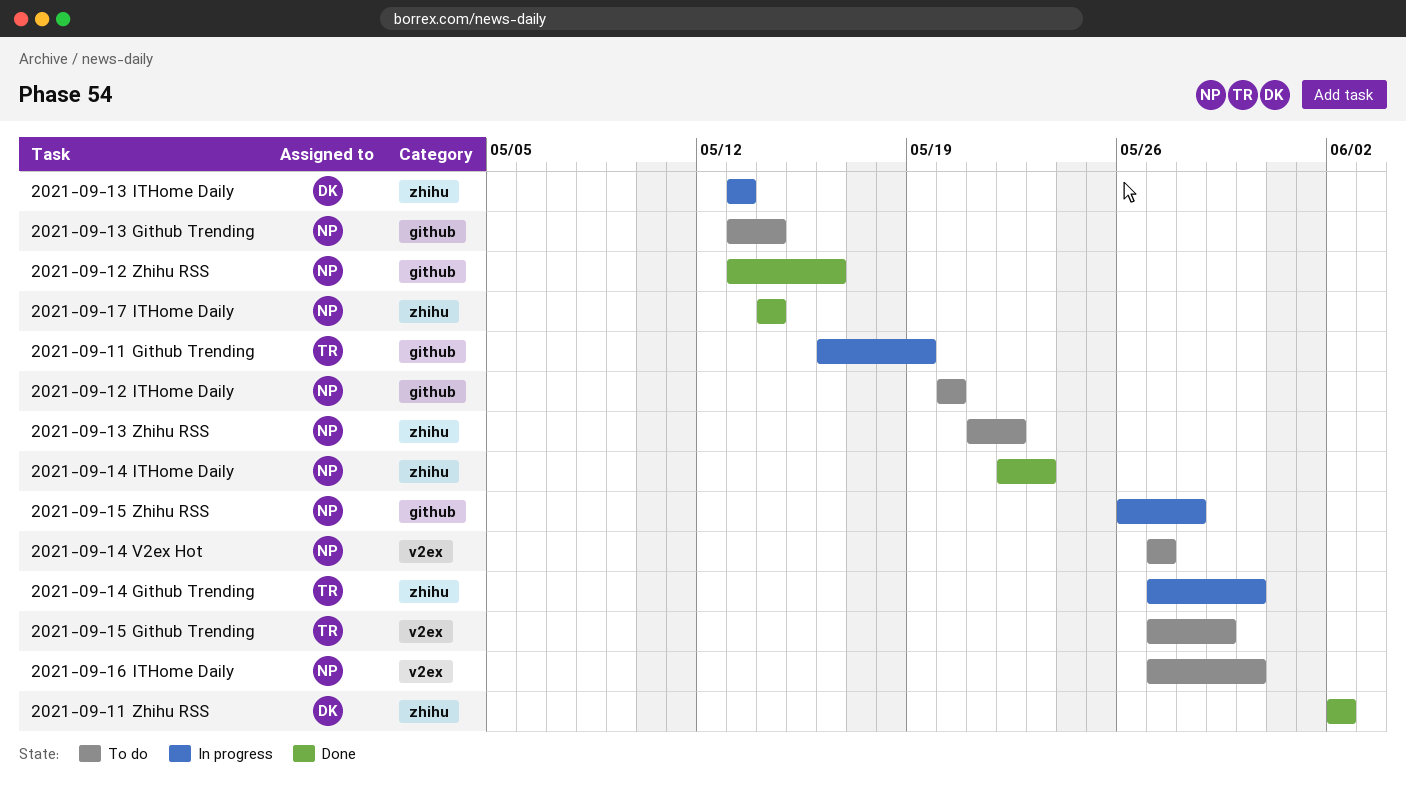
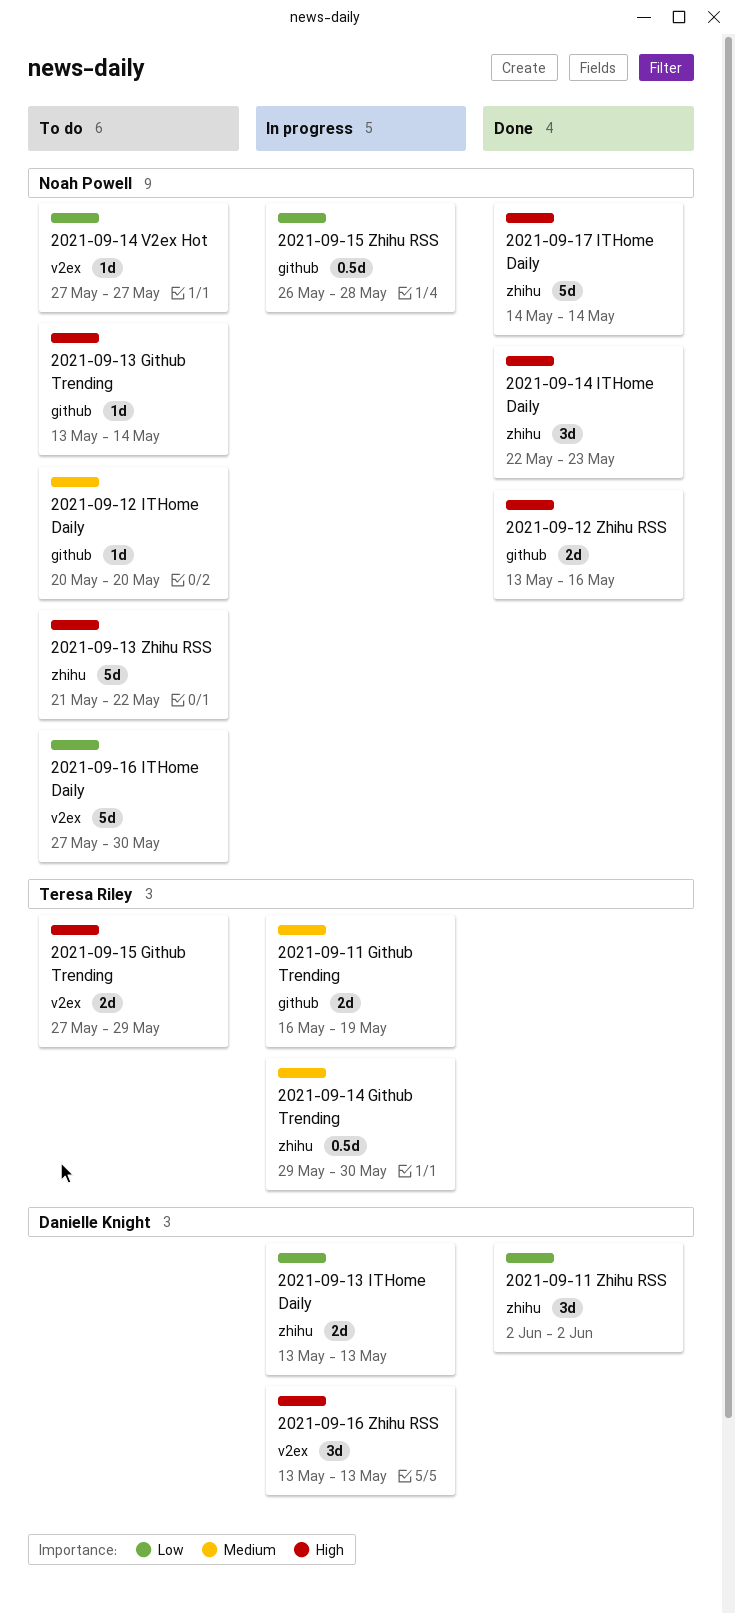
2021-09-14 Github Trending, start: May 27 -> May 29
2021-09-16 Zhihu RSS: none -> present

